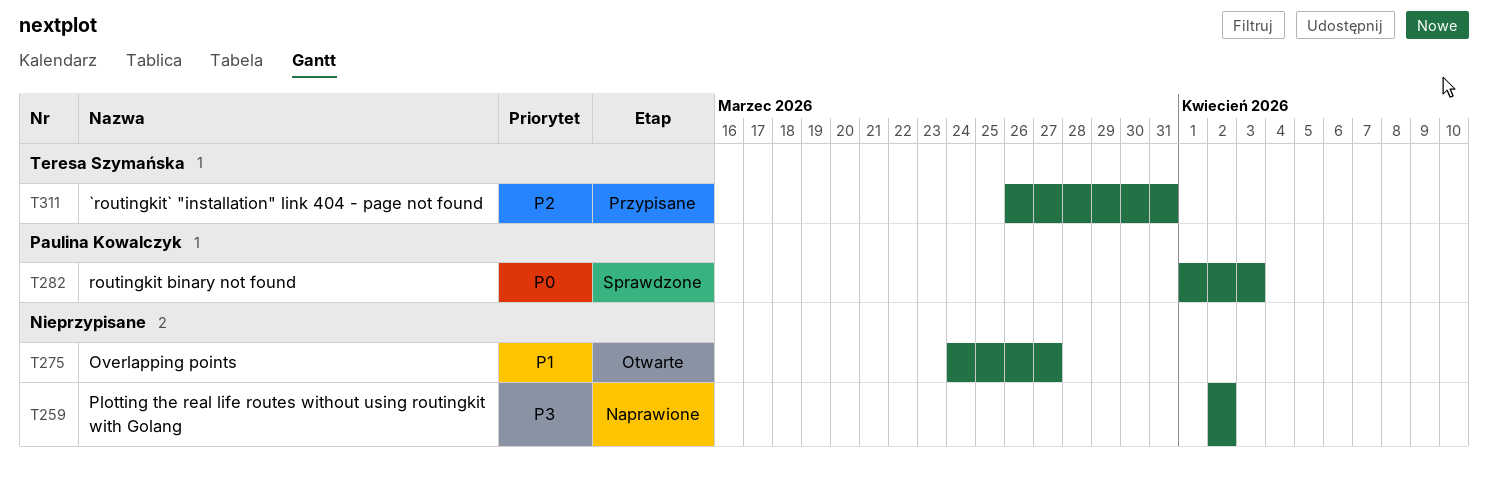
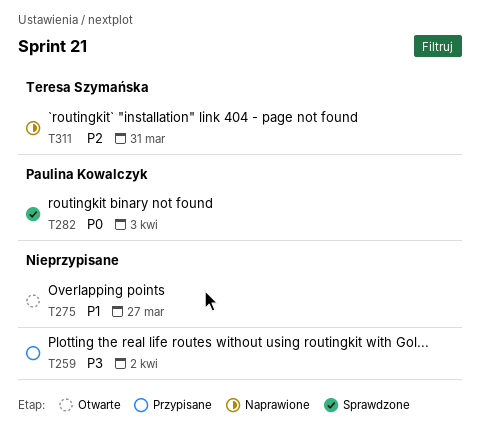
T259, status: Naprawione -> Przypisane
T311, status: Przypisane -> Naprawione

